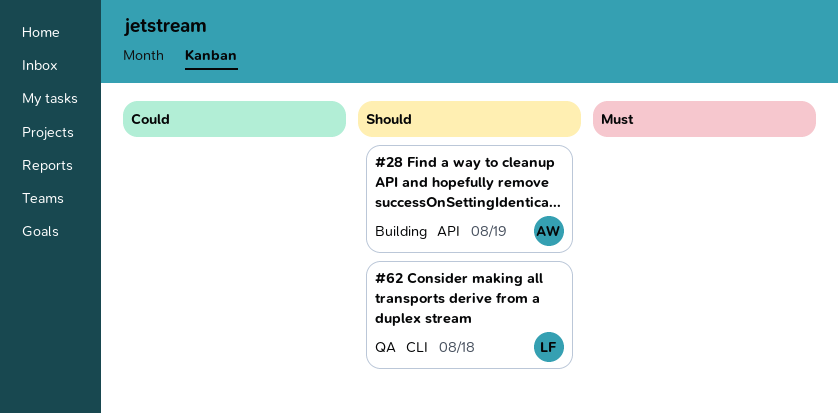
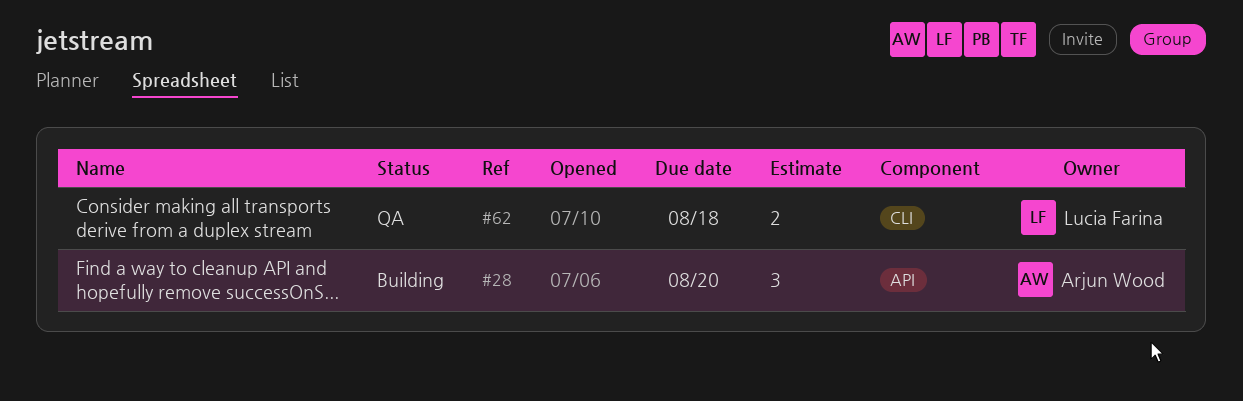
#28, due: Aug 19 -> Aug 20

